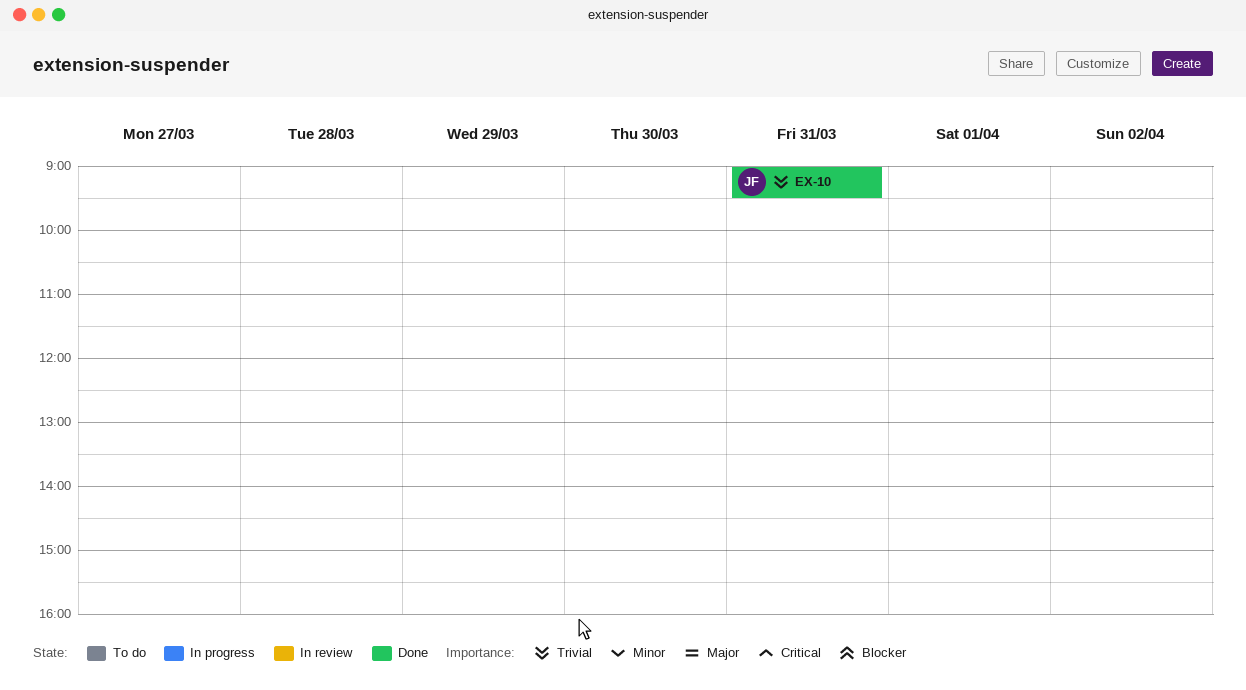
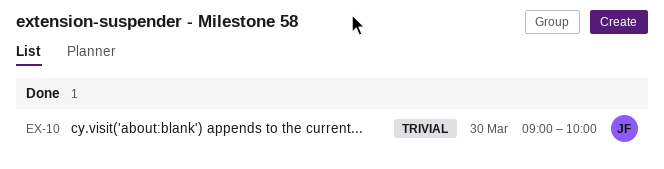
EX-10, day: Mar 31 -> Mar 30
EX-10, ends: 09:30 -> 10:00

